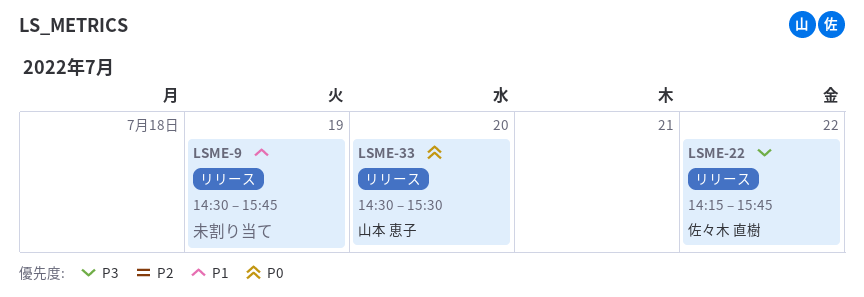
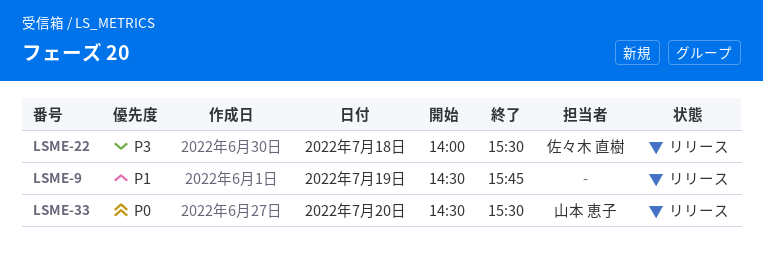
LSME-22, day: Jul 22 -> Jul 18
LSME-22, begins: 14:15 -> 14:00
LSME-22, ends: 15:45 -> 15:30

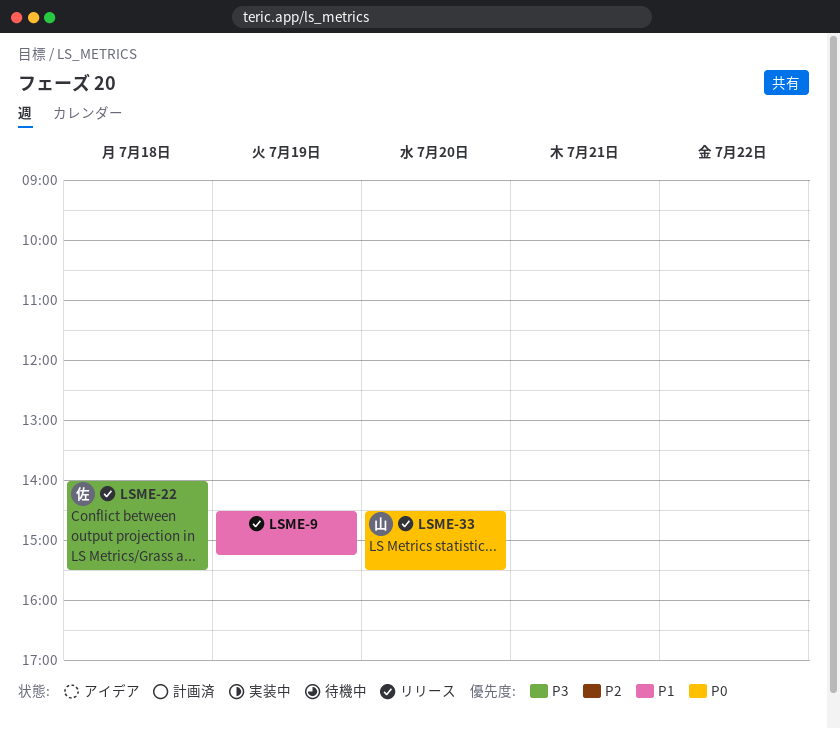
LSME-9, ends: 15:45 -> 15:15

